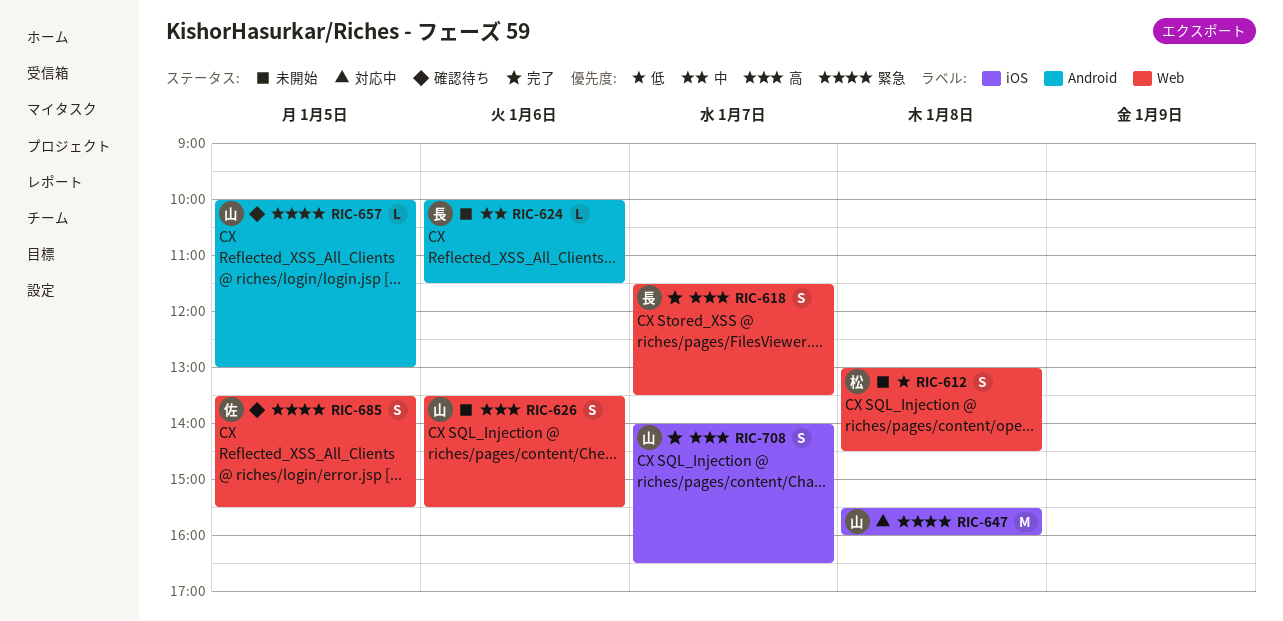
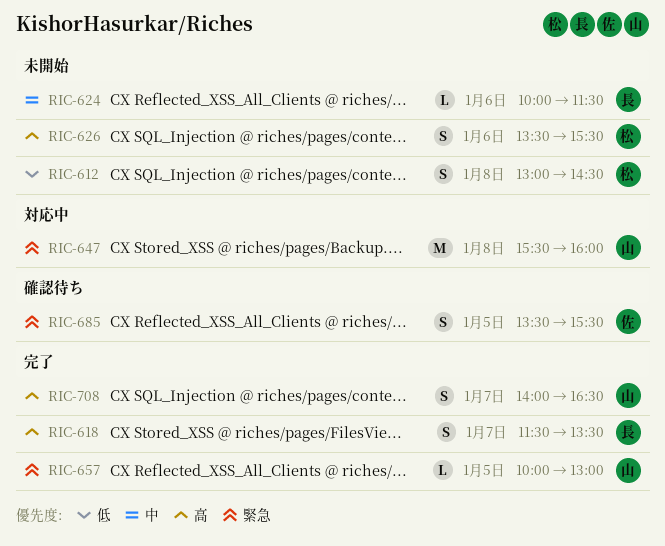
RIC-626, owner: 山 -> 松
RIC-657, status: 確認待ち -> 完了

